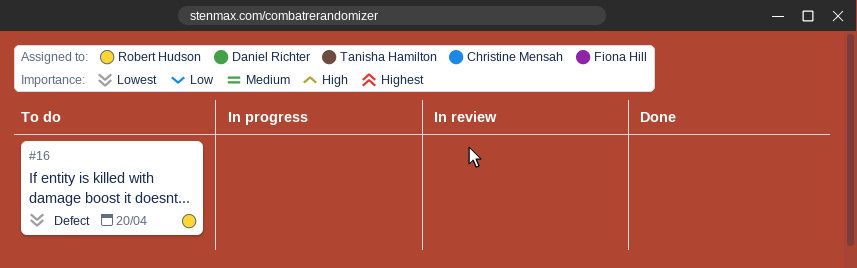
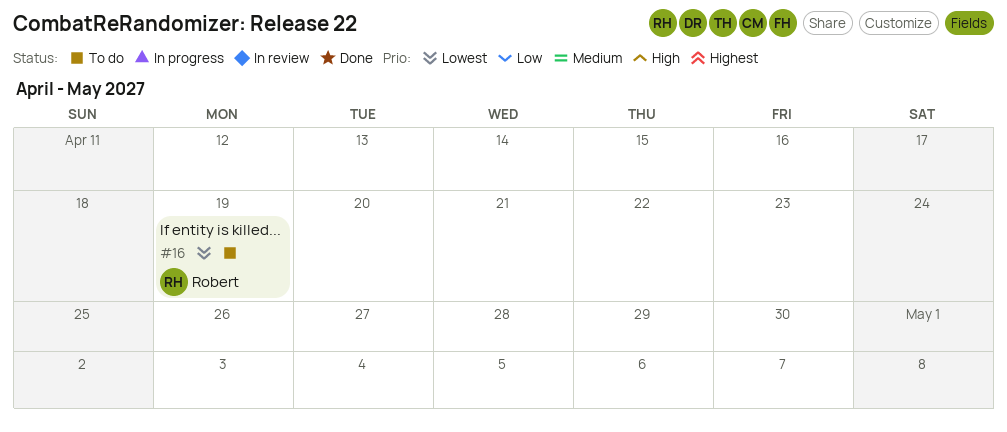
#16, due: Apr 20 -> Apr 19

